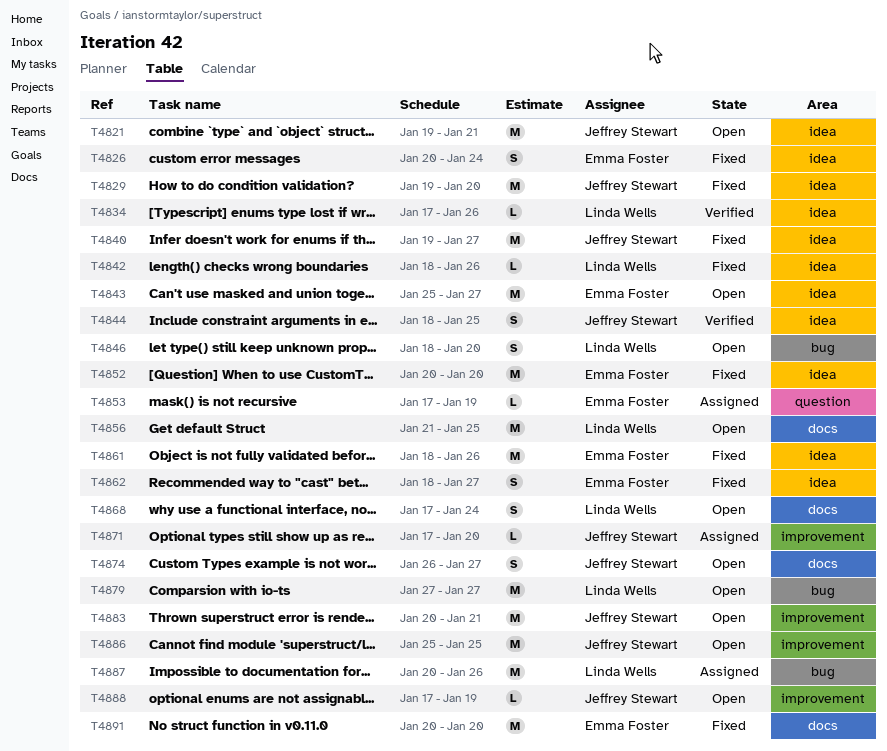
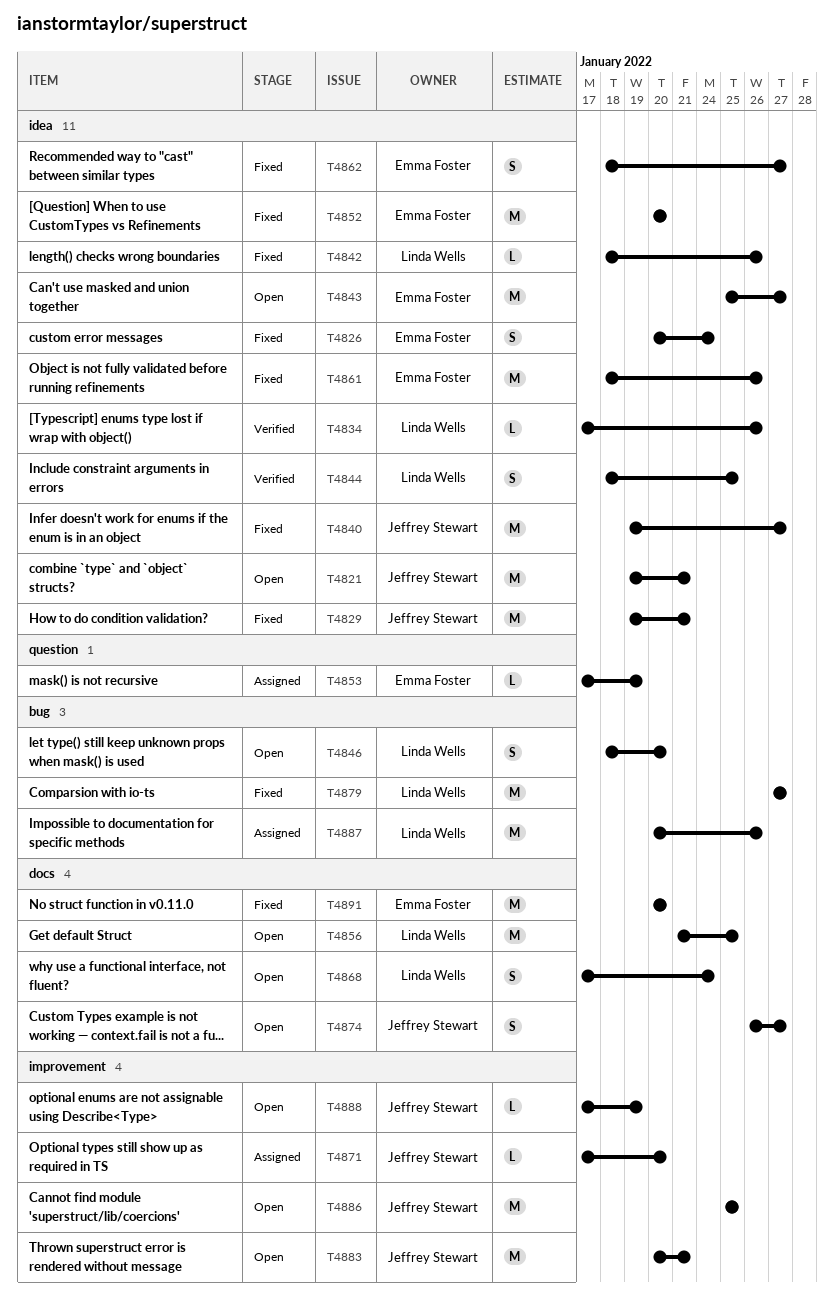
T4829, due: Jan 20 -> Jan 21
T4844, owner: Jeffrey Stewart -> Linda Wells
T4879, status: Open -> Fixed

